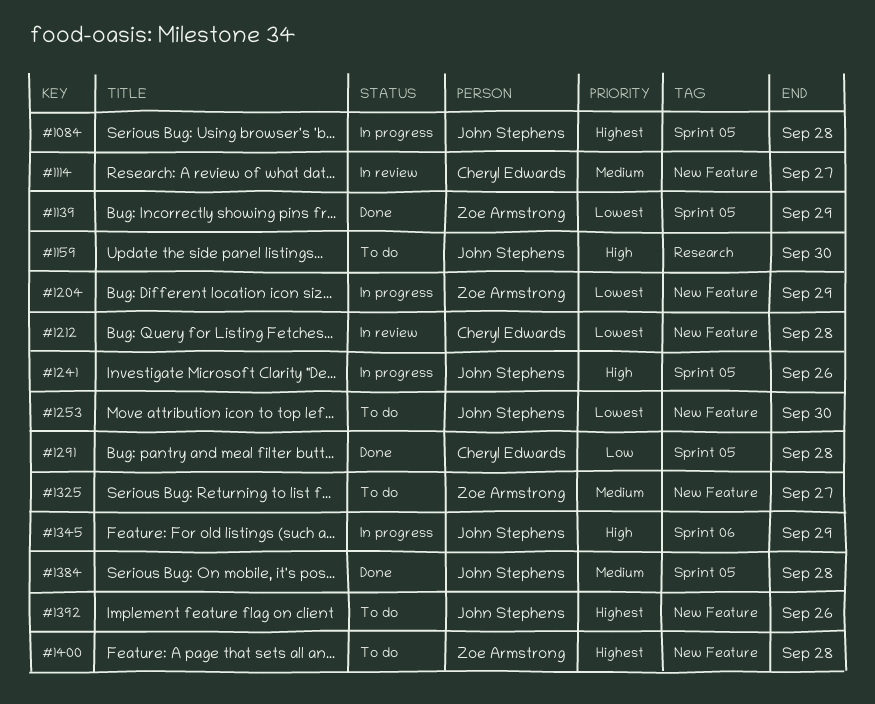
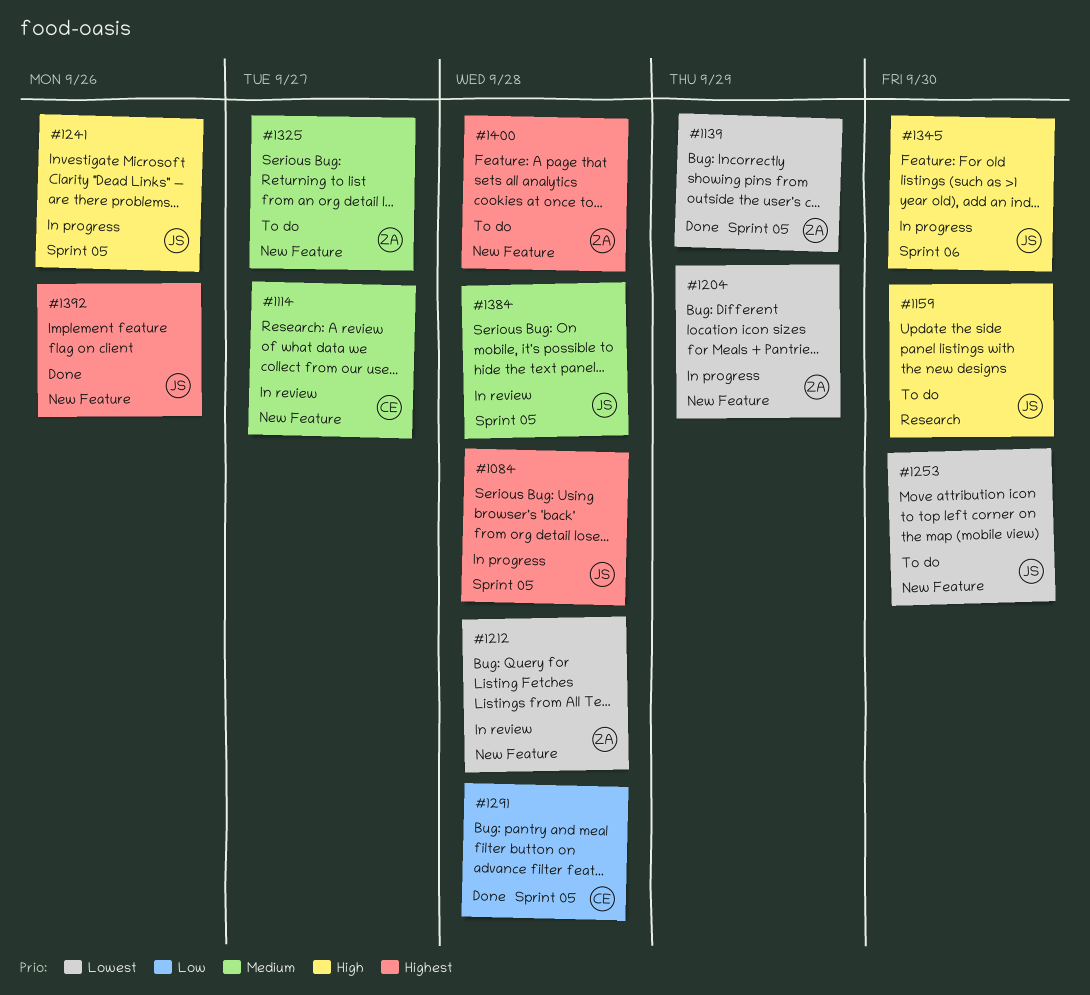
#1212, owner: Cheryl Edwards -> Zoe Armstrong
#1345, due: Sep 29 -> Sep 30
#1384, status: Done -> In review
#1392, status: To do -> Done

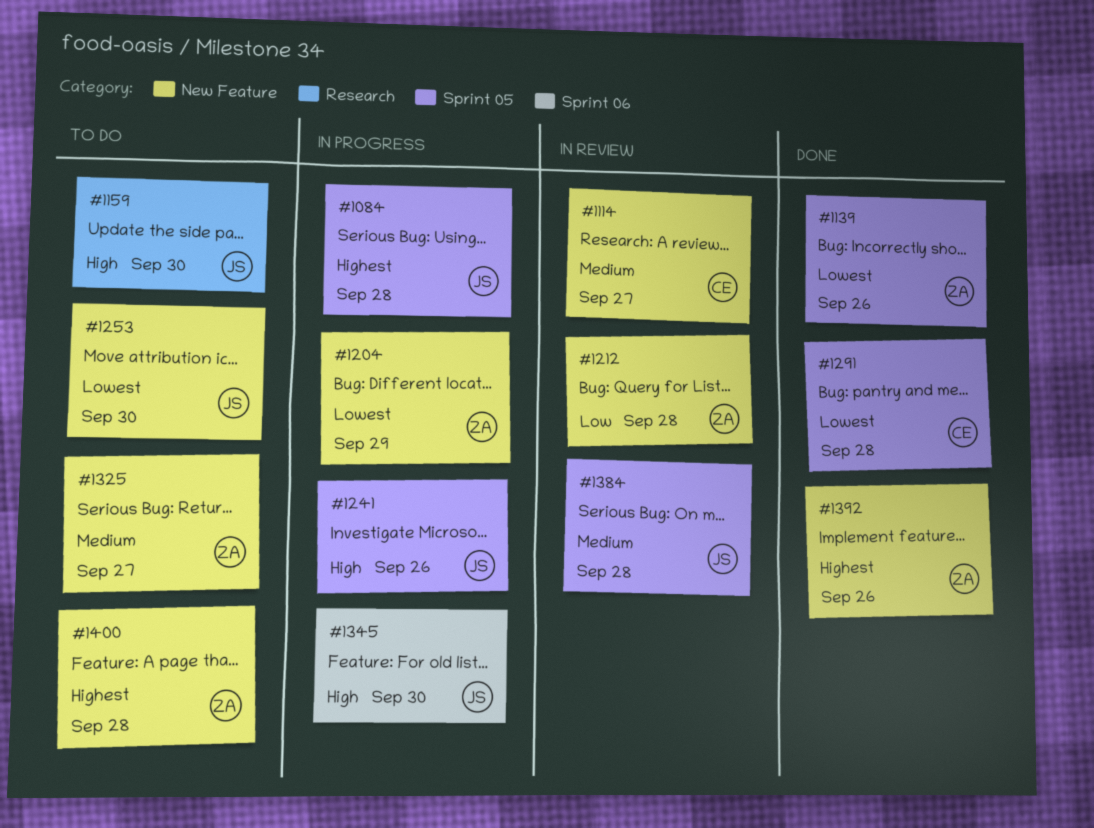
#1139, due: Sep 29 -> Sep 26
#1212, priority: Lowest -> Low
#1291, priority: Low -> Lowest
#1392, owner: JS -> ZA

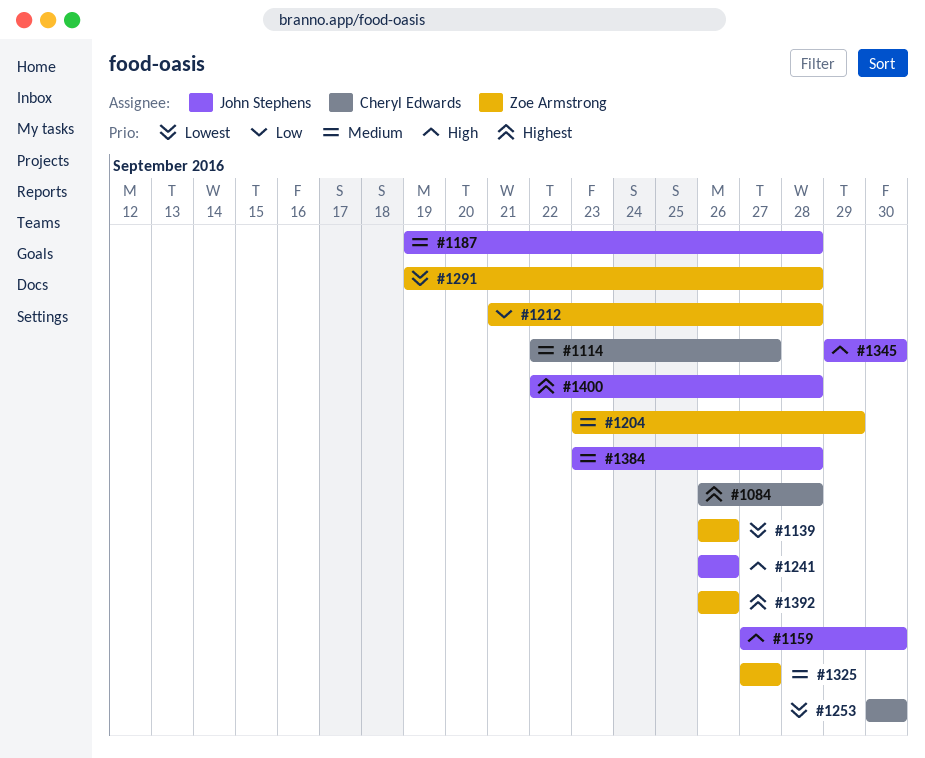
#1084, owner: John Stephens -> Cheryl Edwards
#1187: none -> present
#1204, priority: Lowest -> Medium
#1253, owner: John Stephens -> Cheryl Edwards
#1291, owner: Cheryl Edwards -> Zoe Armstrong
#1400, owner: Zoe Armstrong -> John Stephens

